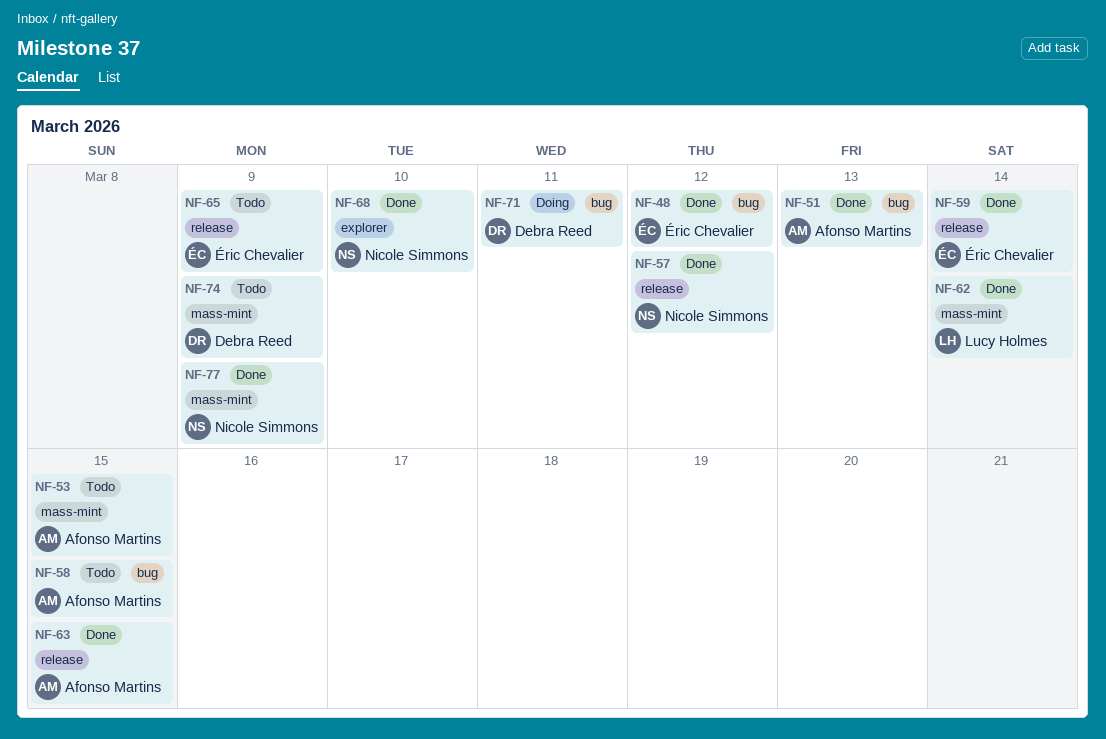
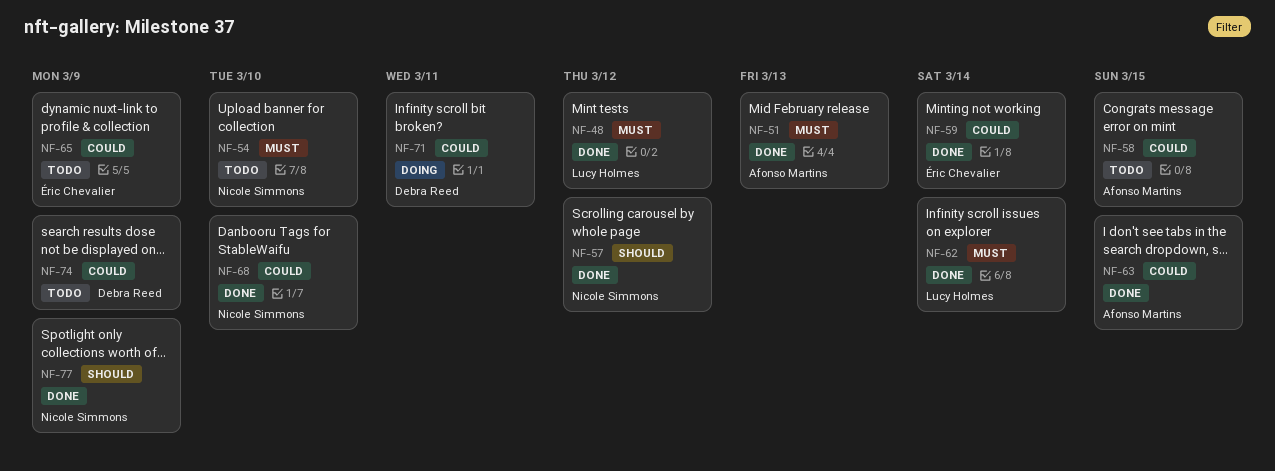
NF-48, owner: Éric Chevalier -> Lucy Holmes
NF-53: present -> none
NF-54: none -> present

